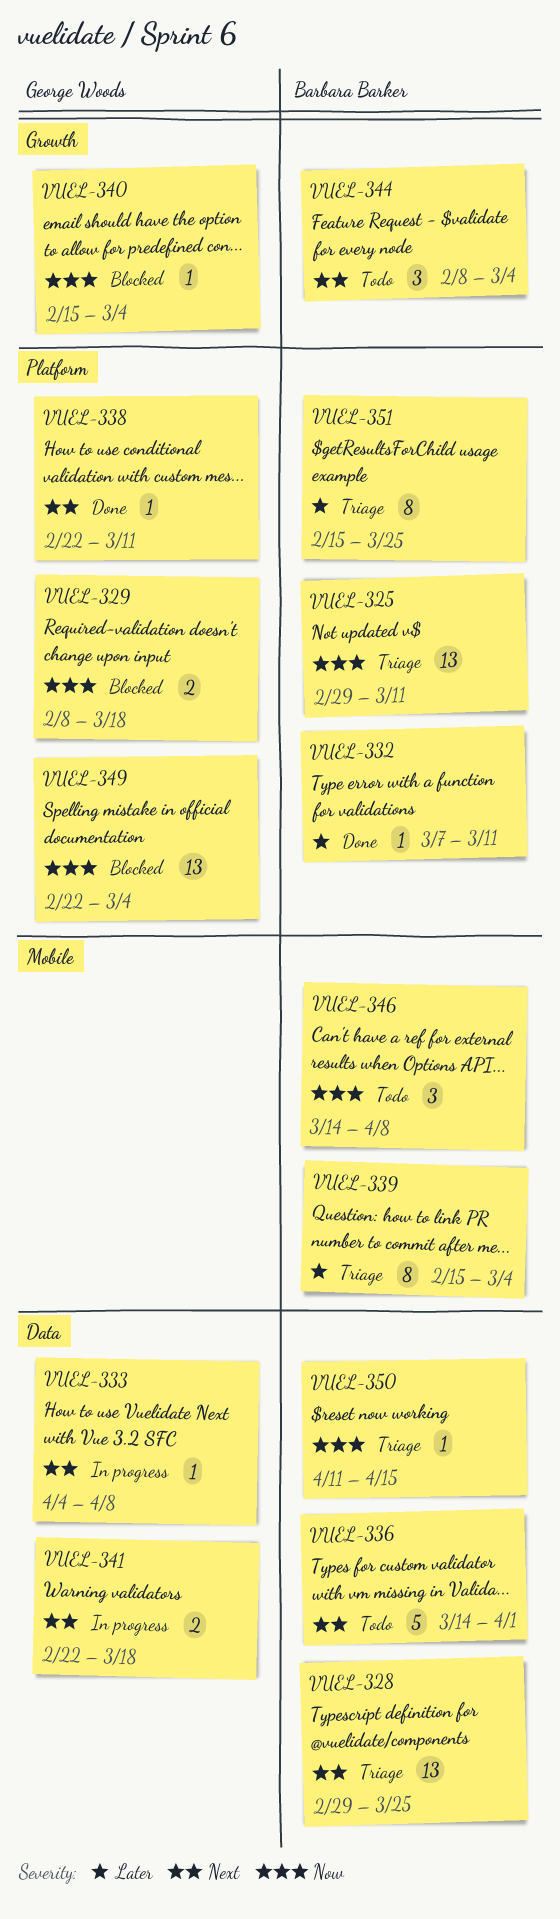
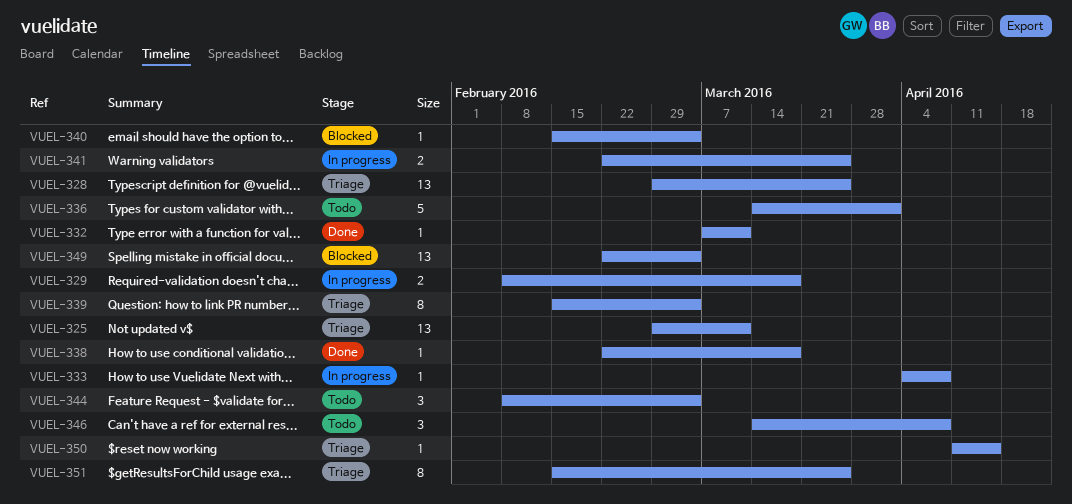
VUEL-329, status: Blocked -> In progress
VUEL-338, due: Mar 11 -> Mar 18
VUEL-341, due: Mar 18 -> Mar 25

